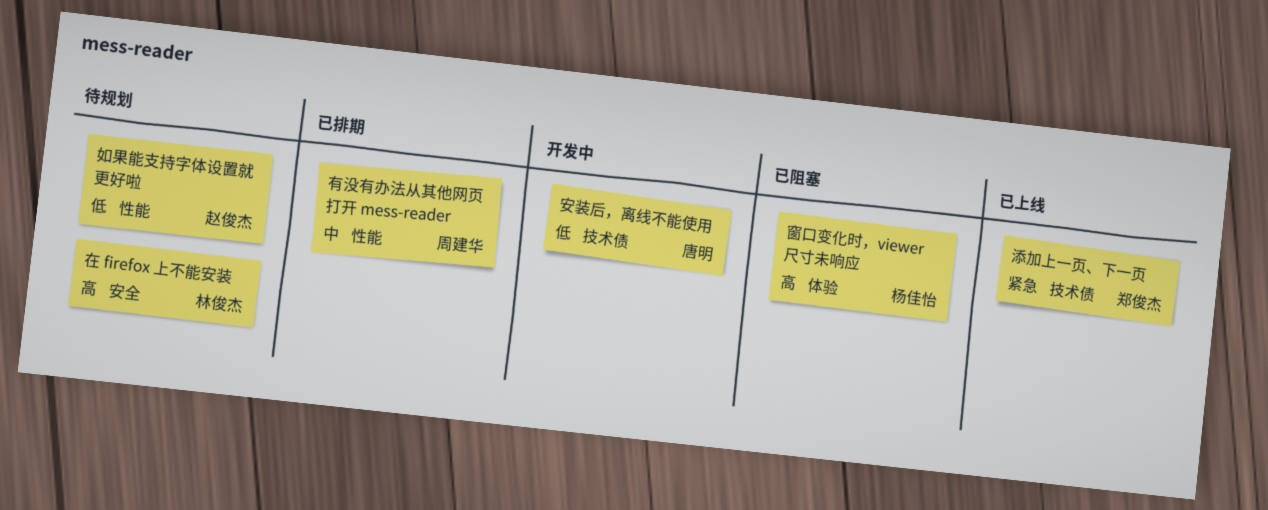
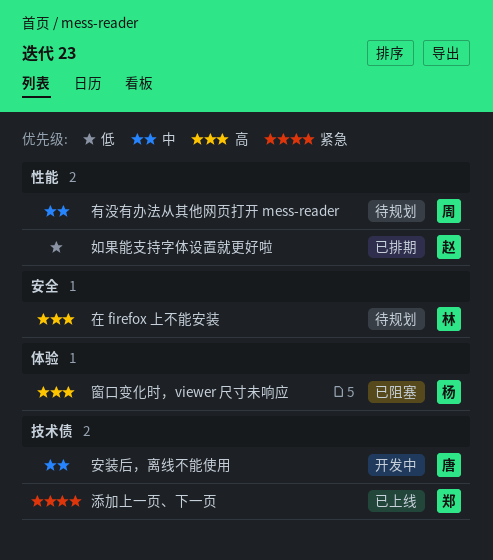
如果能支持字体设置就更好啦, status: 待规划 -> 已排期
安装后，离线不能使用, priority: 低 -> 中
有没有办法从其他网页打开 mess-reader, status: 已排期 -> 待规划

